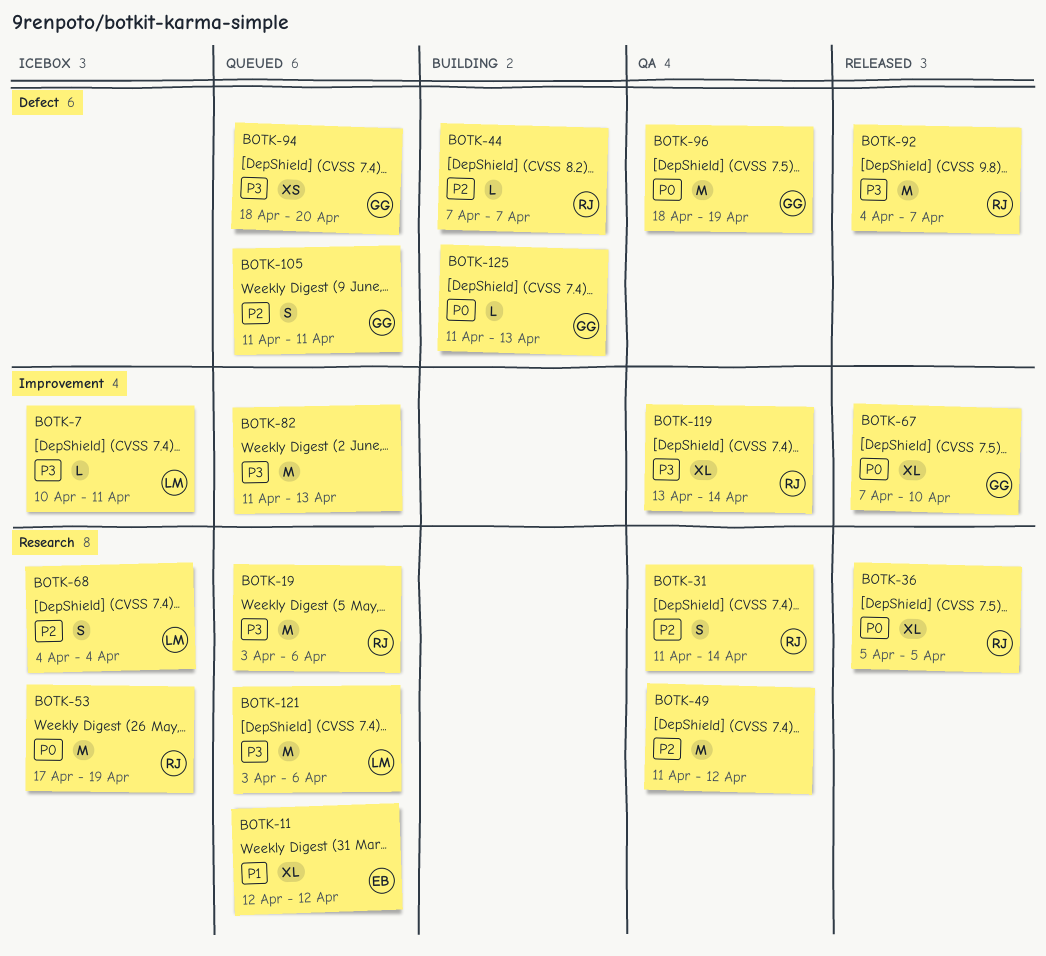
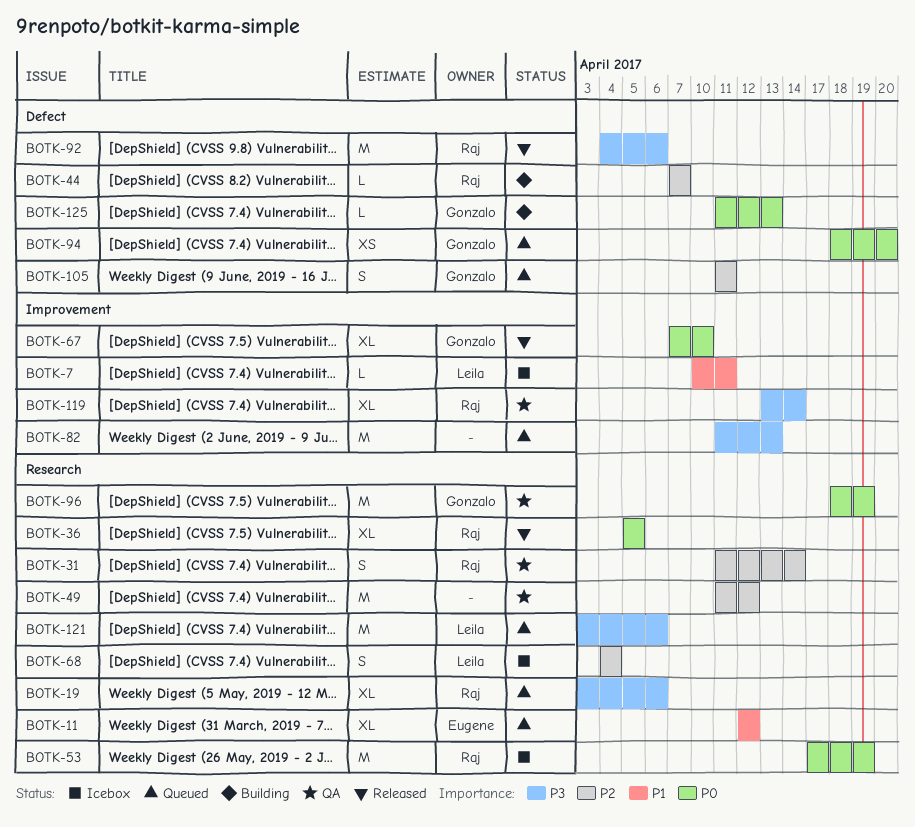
BOTK-7, priority: P3 -> P1
BOTK-19, estimate: M -> XL
BOTK-92, due: Apr 7 -> Apr 6
BOTK-94, priority: P3 -> P0
BOTK-96, label: Defect -> Research

